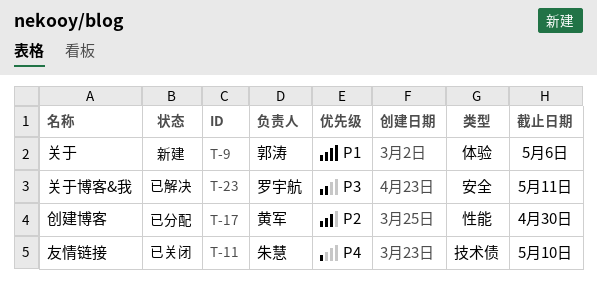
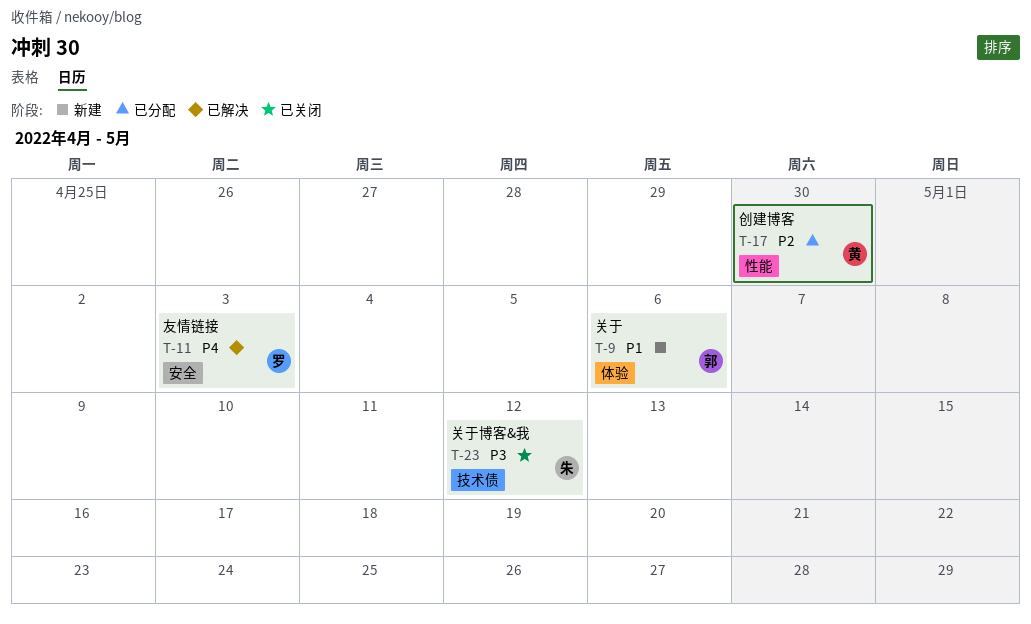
T-11, status: 已关闭 -> 已解决
T-11, owner: 朱慧 -> 罗宇航
T-11, label: 技术债 -> 安全
T-11, due: May 10 -> May 3
T-23, status: 已解决 -> 已关闭
T-23, owner: 罗宇航 -> 朱慧
T-23, label: 安全 -> 技术债
T-23, due: May 11 -> May 12

